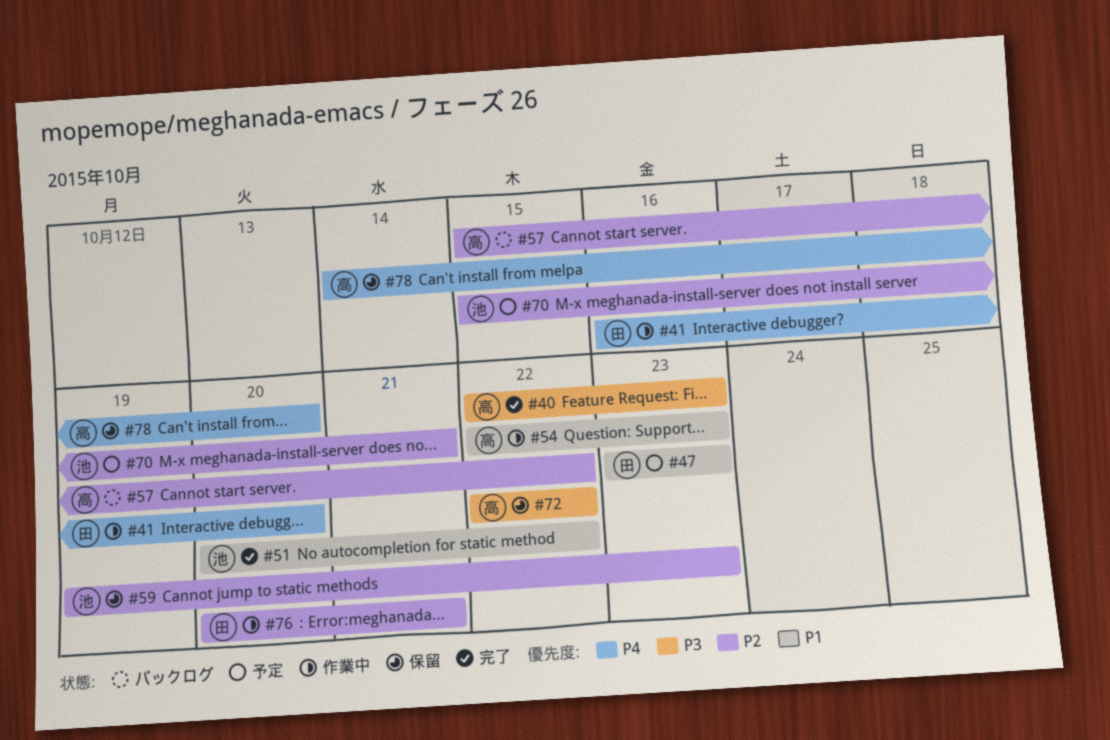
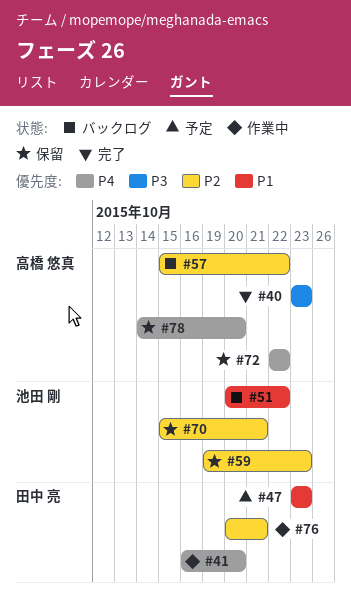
#40, start: Oct 22 -> Oct 23
#51, status: 完了 -> バックログ
#54: present -> none
#70, status: 予定 -> 保留
#72, priority: P3 -> P4

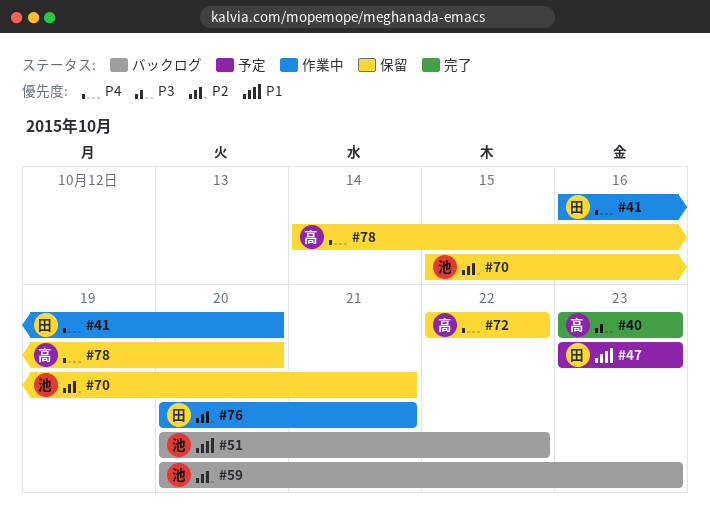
#57: present -> none
#59, status: 保留 -> バックログ
#59, start: Oct 19 -> Oct 20

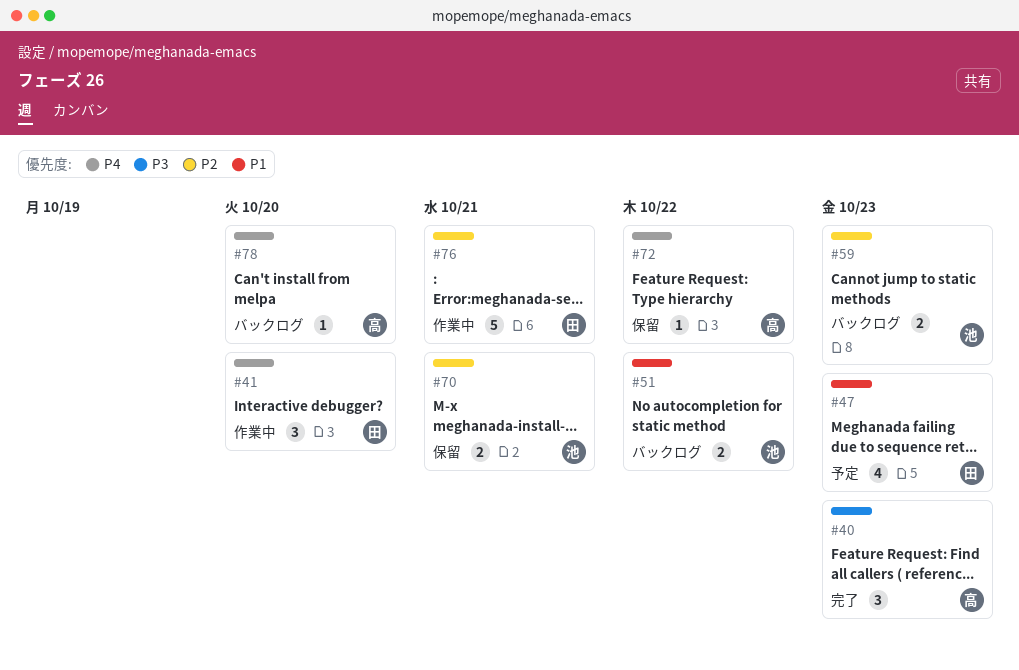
#78, status: 保留 -> バックログ

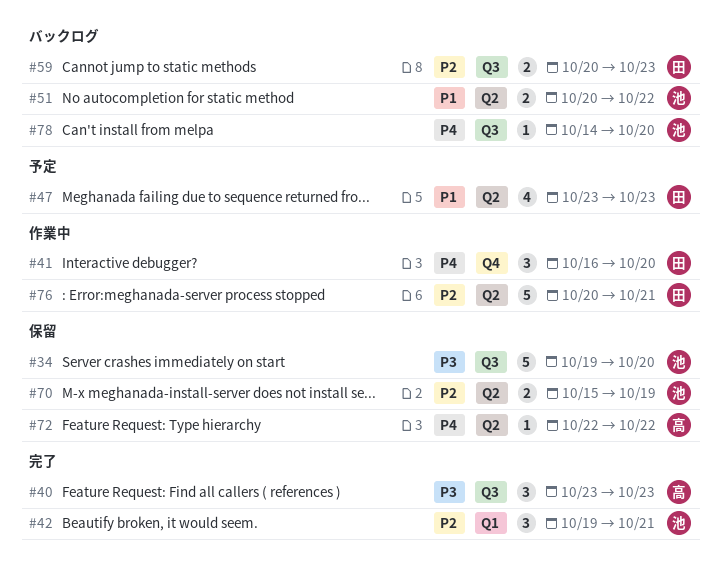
#34: none -> present
#42: none -> present
#59, owner: 池 -> 田
#70, due: Oct 21 -> Oct 19
#78, owner: 高 -> 池

